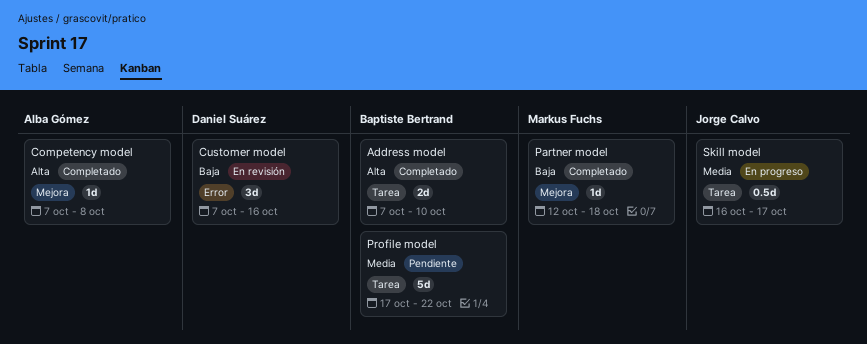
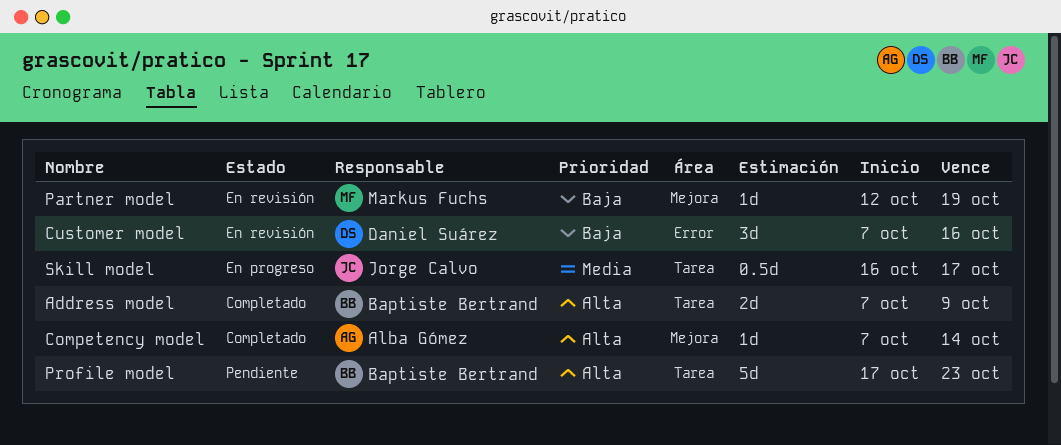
Address model, due: Oct 10 -> Oct 9
Competency model, due: Oct 8 -> Oct 14
Partner model, status: Completado -> En revisión
Partner model, due: Oct 18 -> Oct 19
Profile model, priority: Media -> Alta
Profile model, due: Oct 22 -> Oct 23

